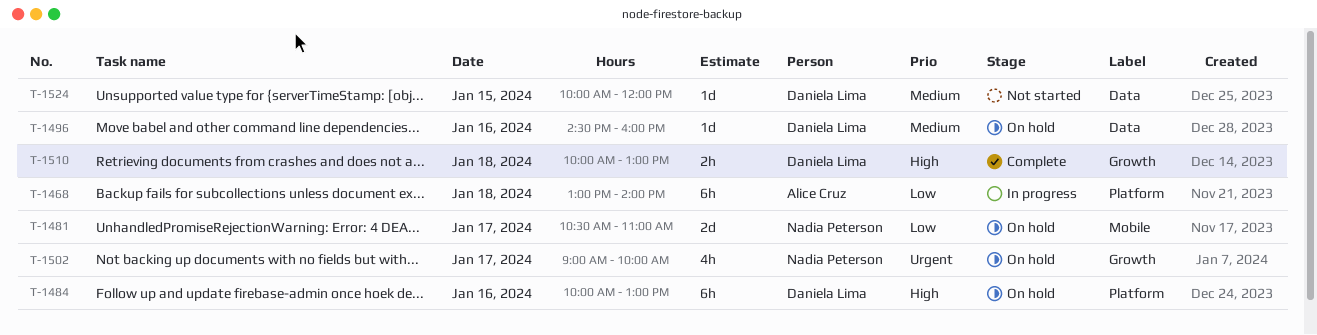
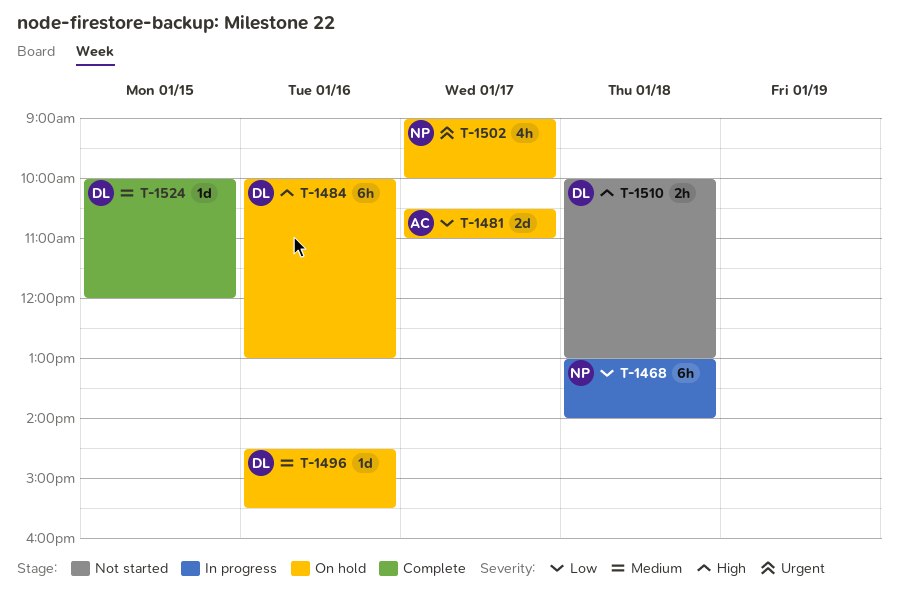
T-1468, owner: Alice Cruz -> Nadia Peterson
T-1481, owner: Nadia Peterson -> Alice Cruz
T-1496, ends: 16:00 -> 15:30
T-1510, status: Complete -> Not started
T-1524, status: Not started -> Complete

